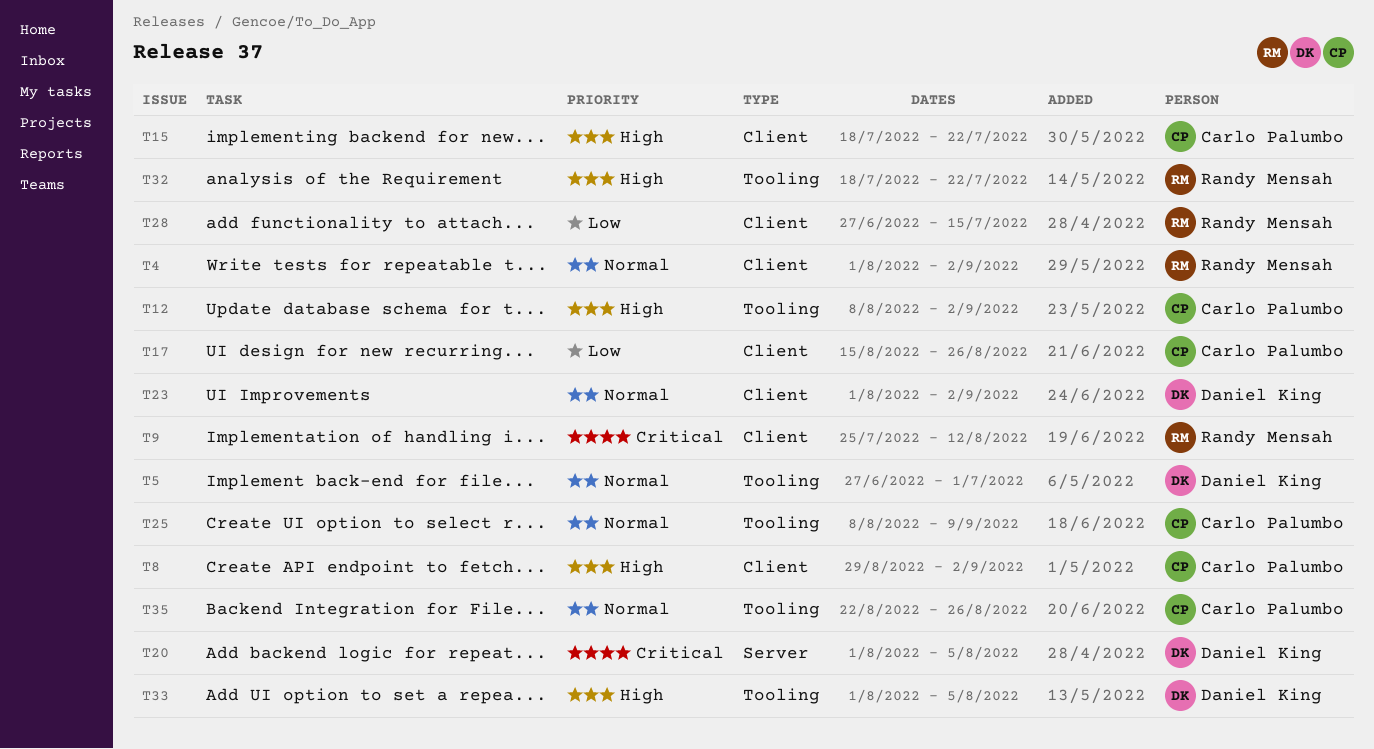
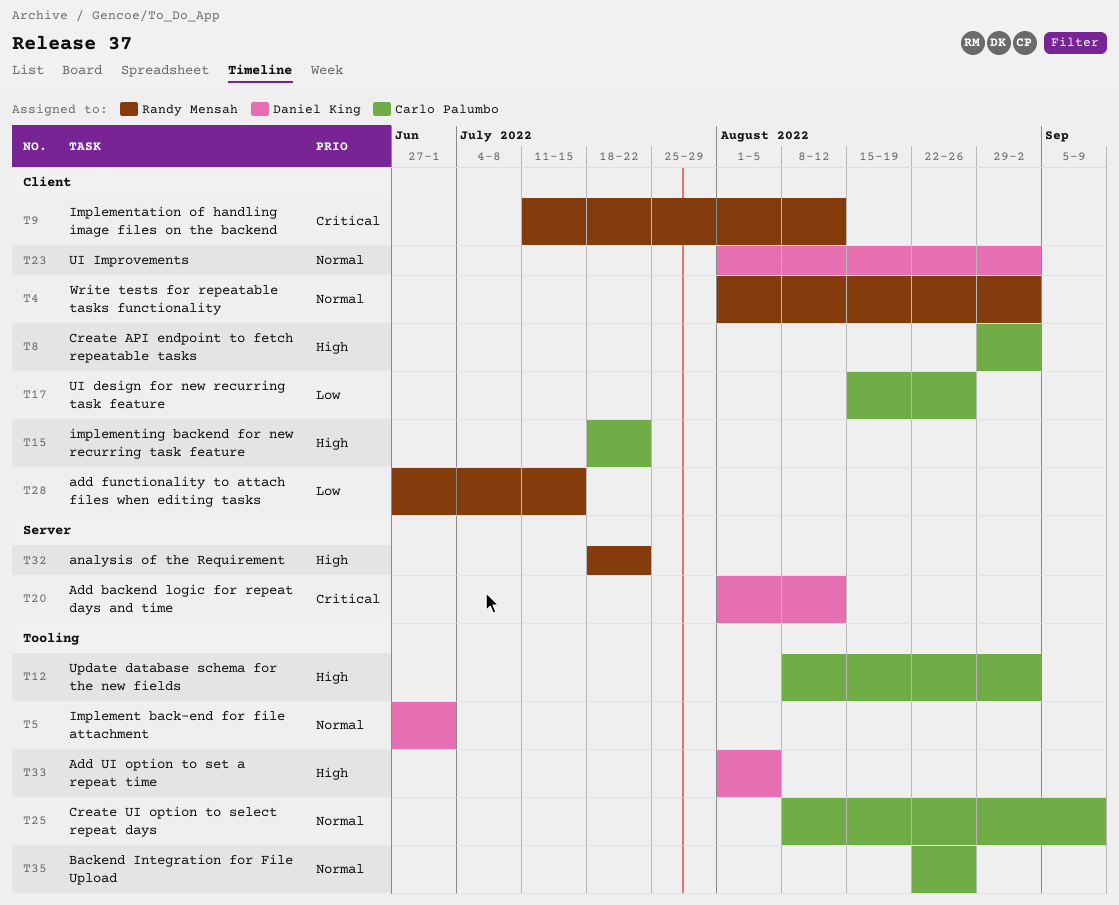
T9, start: Jul 25 -> Jul 11
T20, due: Aug 5 -> Aug 12
T32, label: Tooling -> Server

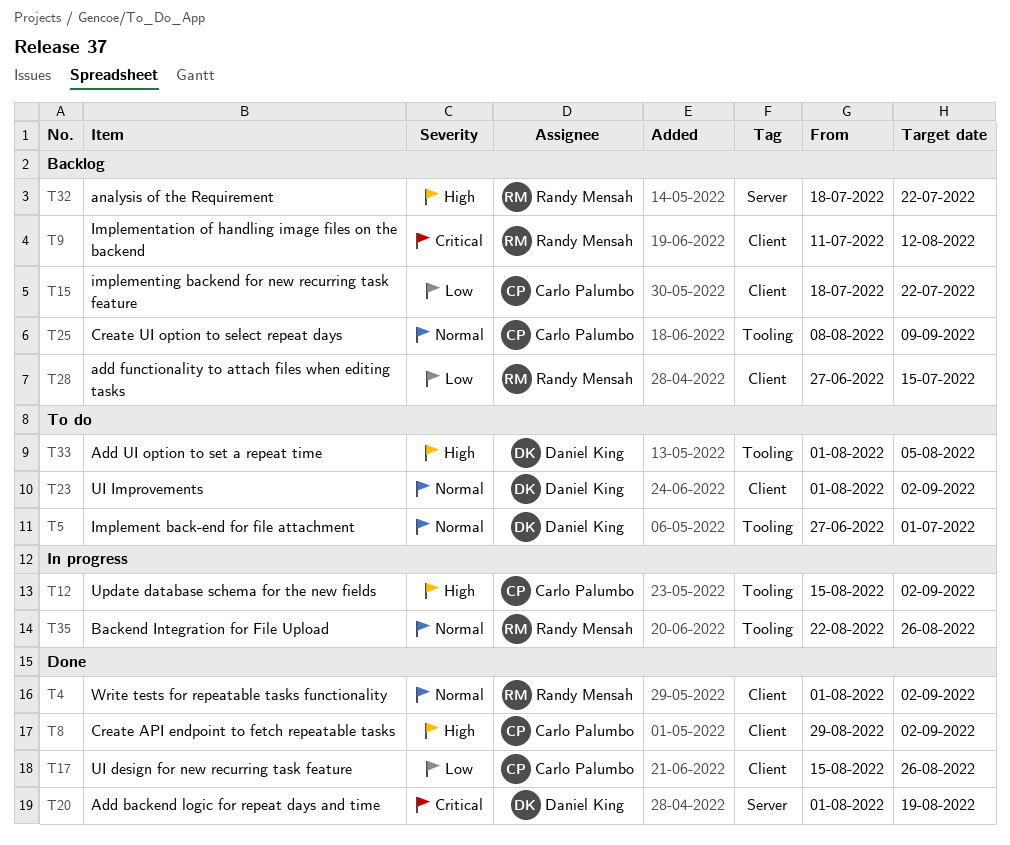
T12, start: Aug 8 -> Aug 15
T15, priority: High -> Low
T20, due: Aug 12 -> Aug 19
T35, owner: Carlo Palumbo -> Randy Mensah

